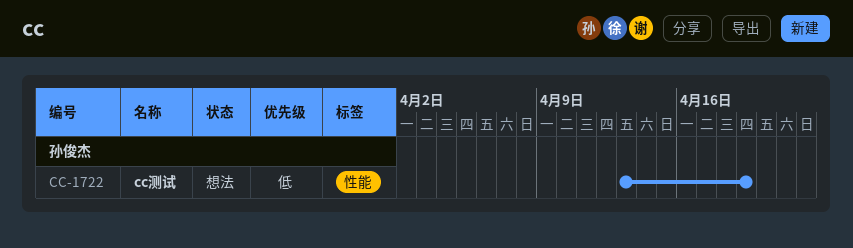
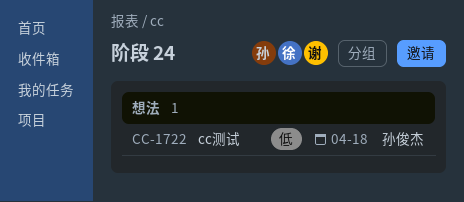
CC-1722, due: Apr 19 -> Apr 18

